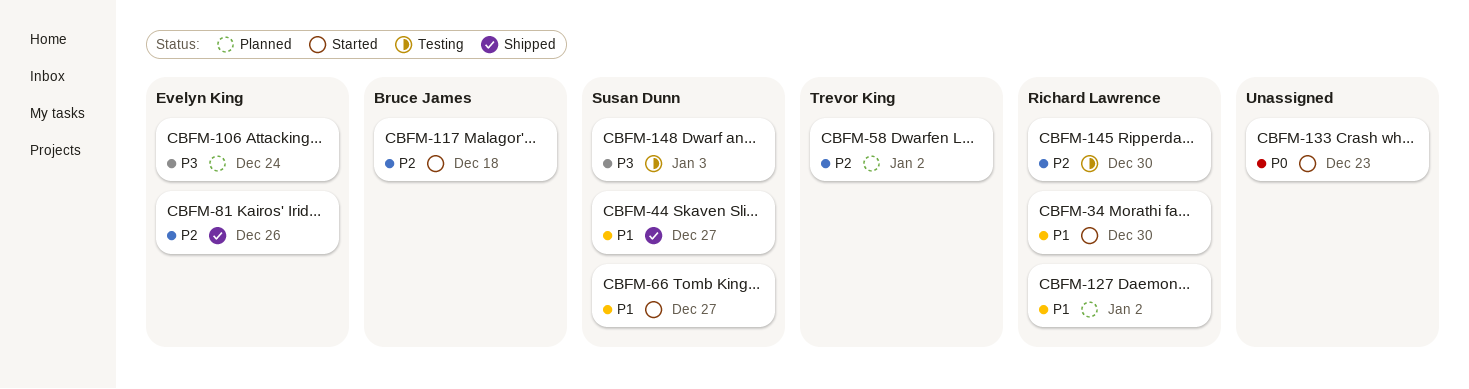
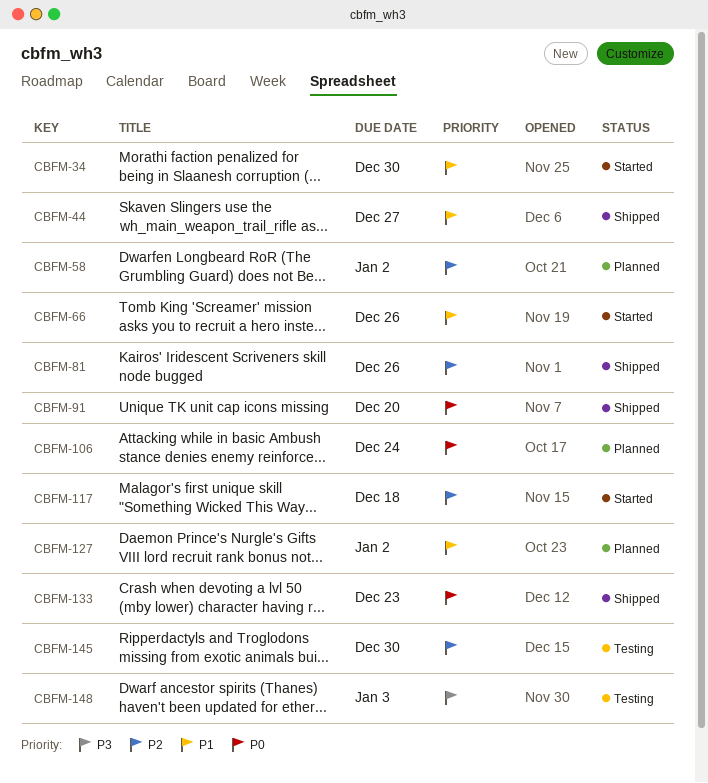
CBFM-66, due: Dec 27 -> Dec 26
CBFM-91: none -> present
CBFM-106, priority: P3 -> P0
CBFM-133, status: Started -> Shipped

